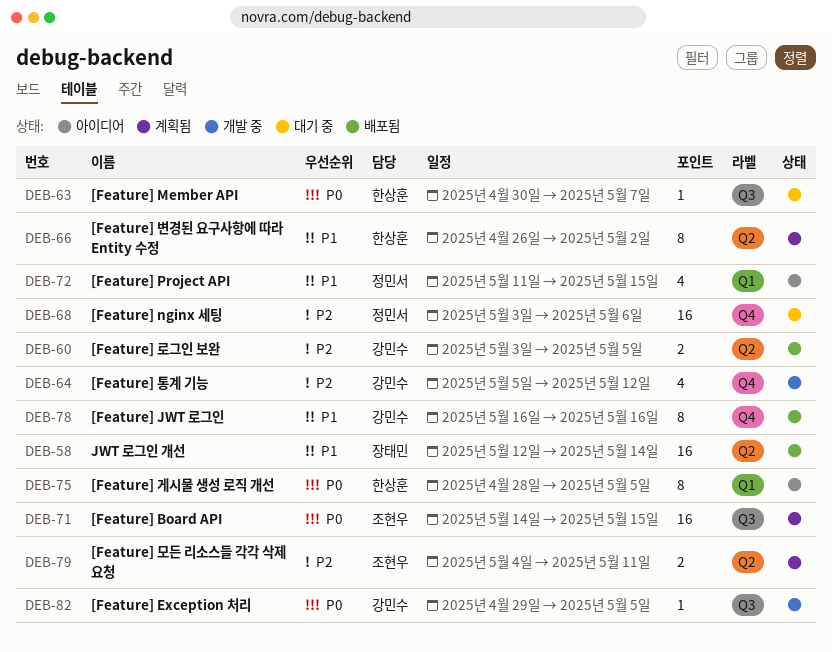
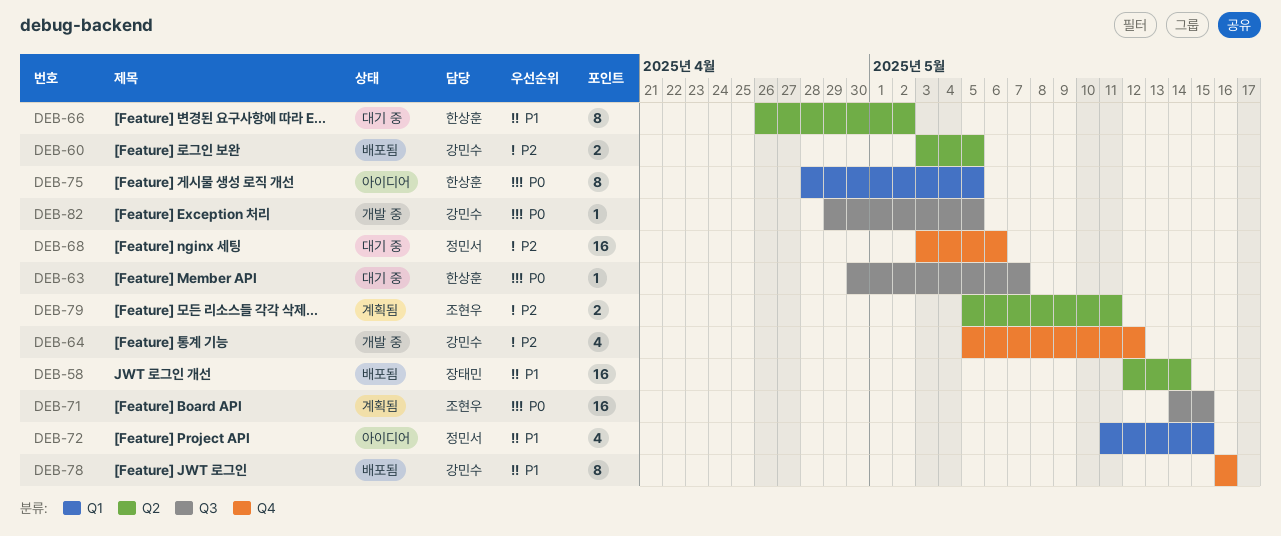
DEB-66, status: 계획됨 -> 대기 중
DEB-79, start: May 4 -> May 5

